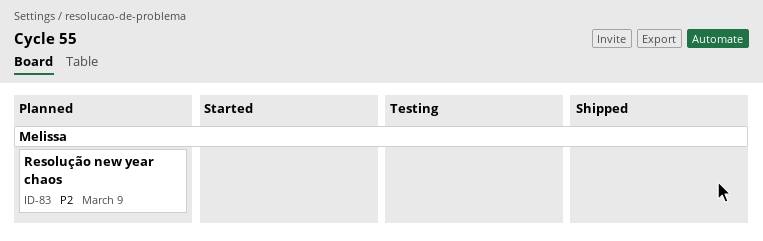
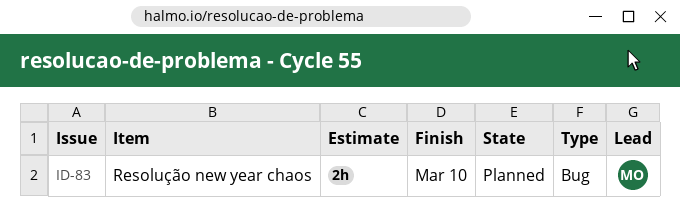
ID-83, due: Mar 9 -> Mar 10

